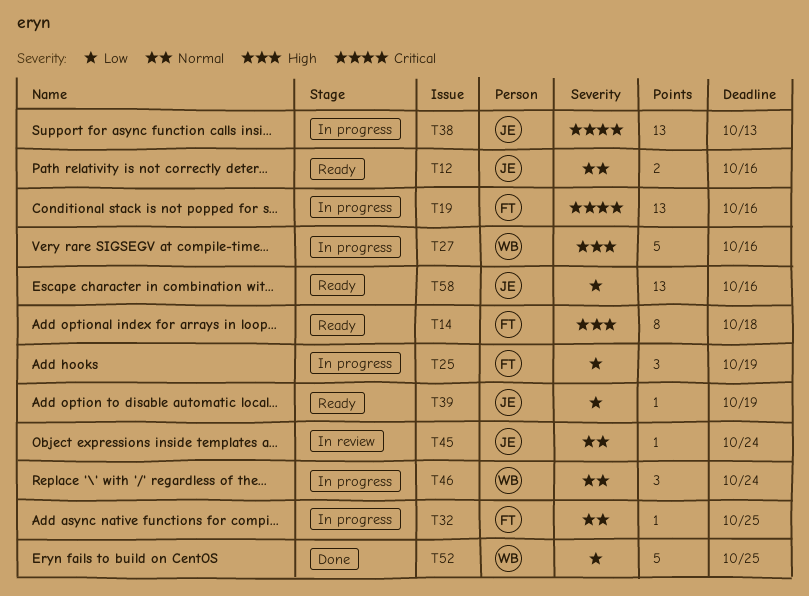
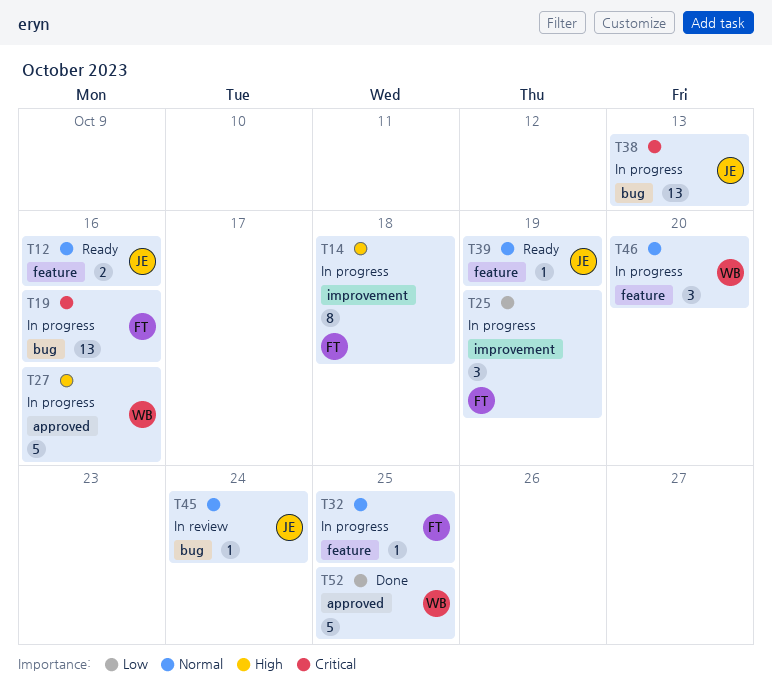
T14, status: Ready -> In progress
T39, priority: Low -> Normal
T46, due: Oct 24 -> Oct 20
T58: present -> none

